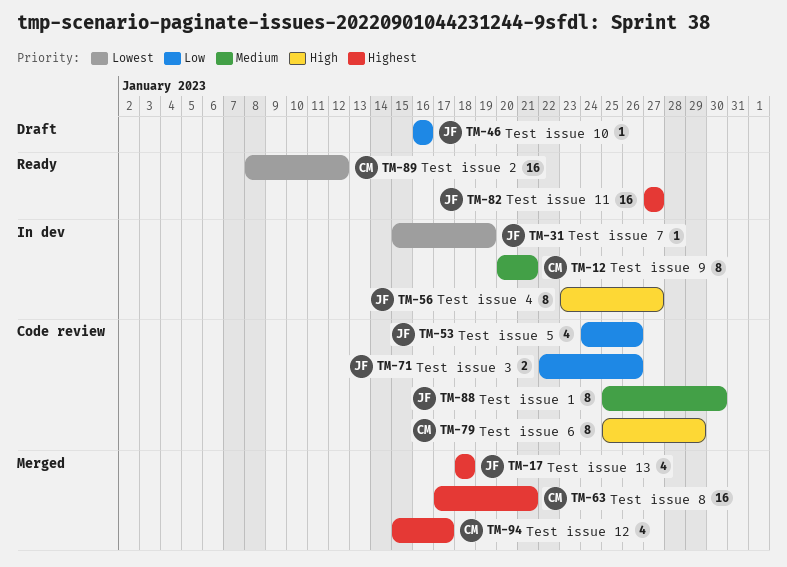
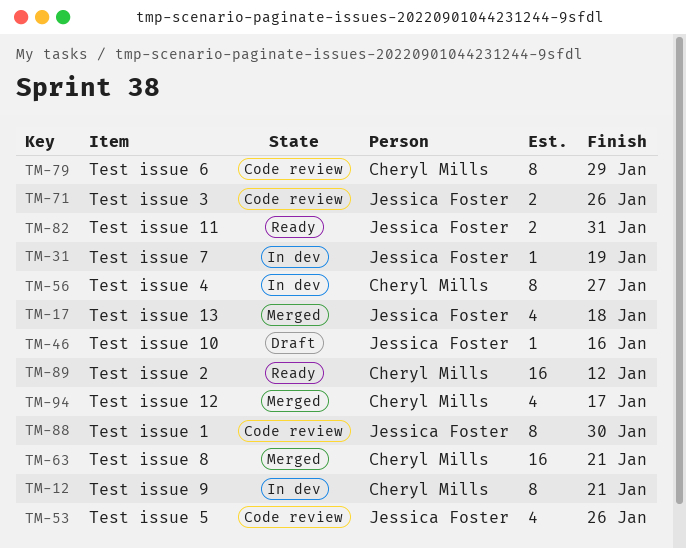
TM-56, owner: Jessica Foster -> Cheryl Mills
TM-82, estimate: 16 -> 2
TM-82, due: Jan 27 -> Jan 31

